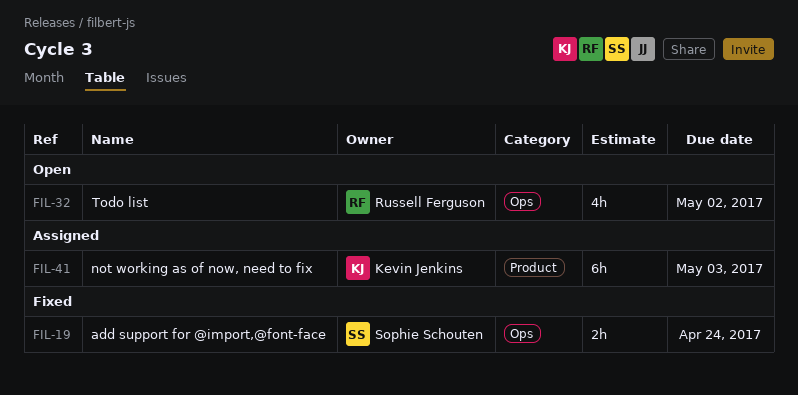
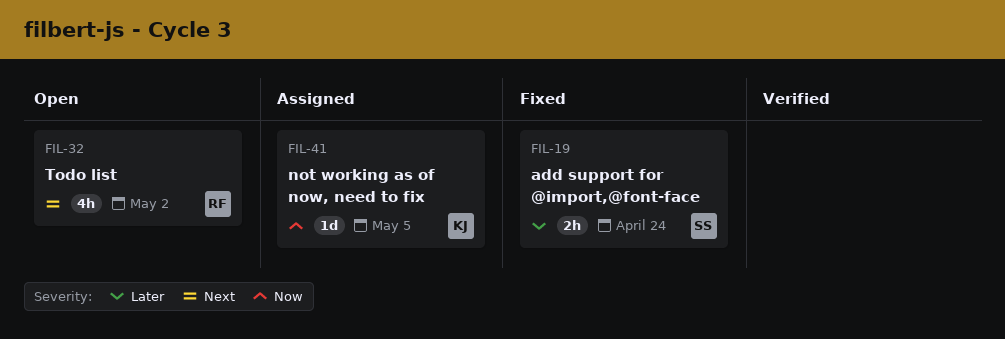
FIL-41, estimate: 6h -> 1d
FIL-41, due: May 3 -> May 5

